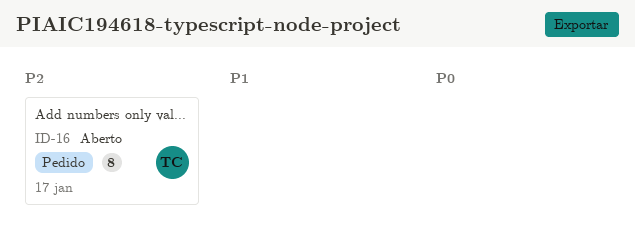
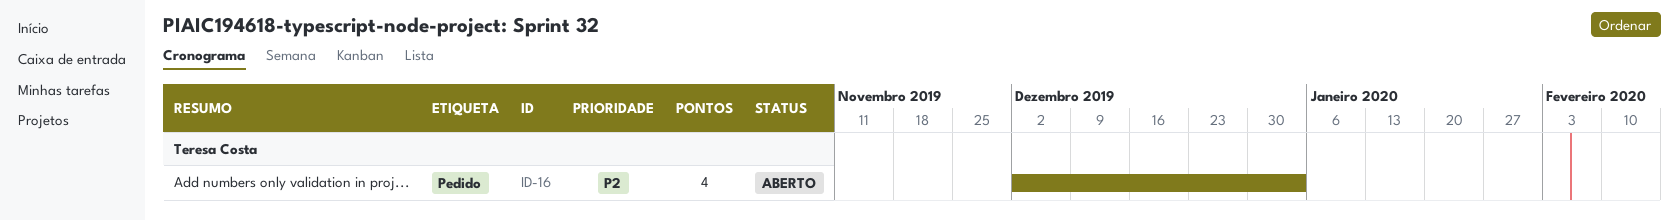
ID-16, estimate: 8 -> 4
ID-16, due: Jan 17 -> Jan 3

